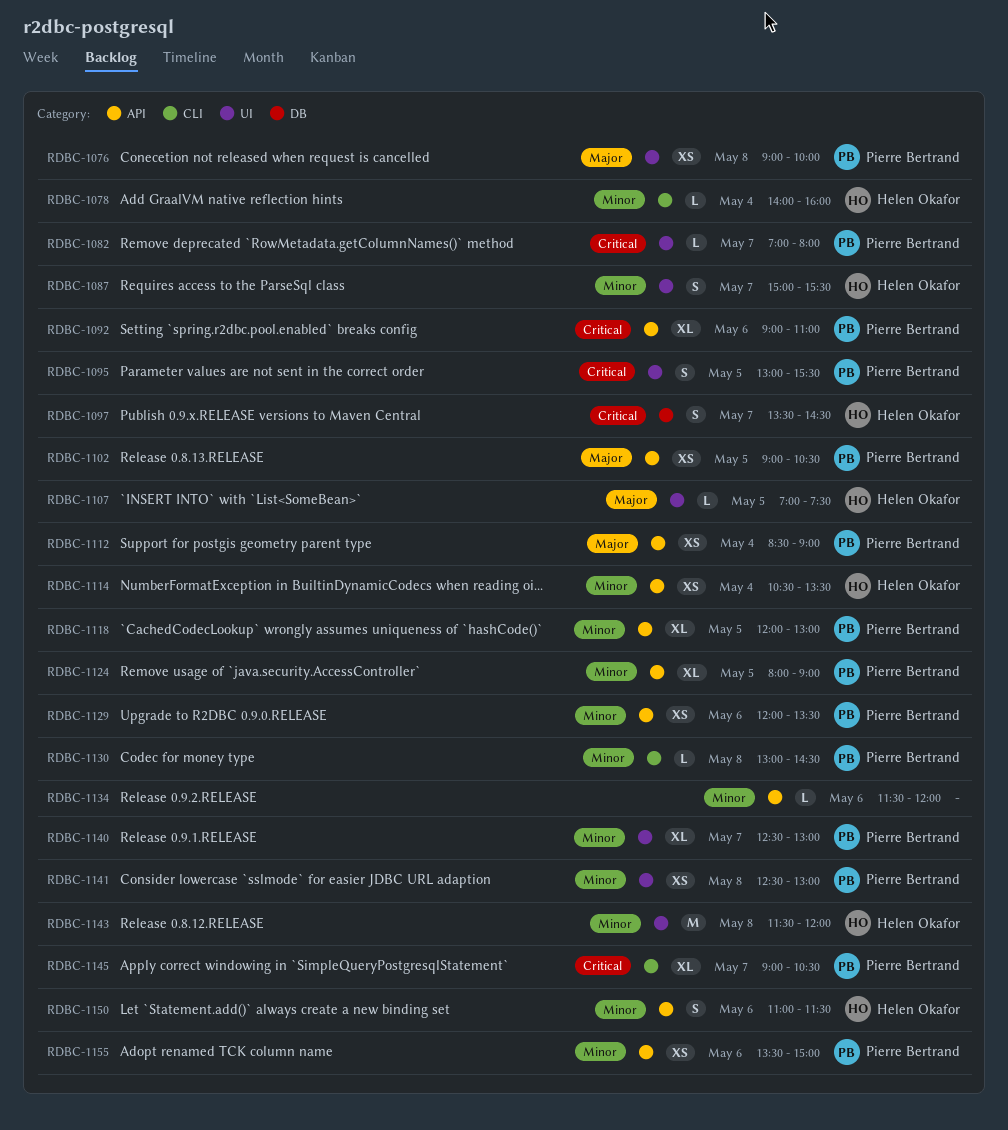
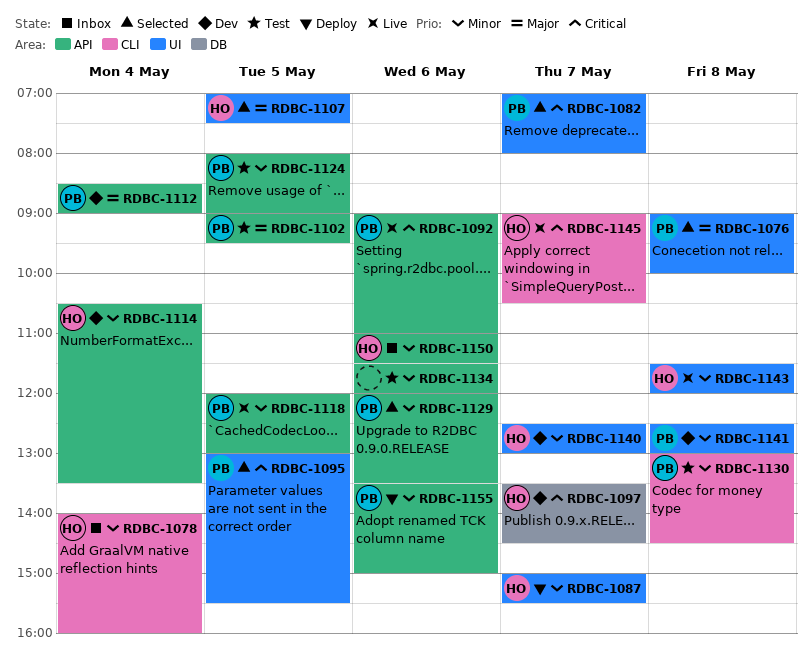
RDBC-1102, ends: 10:30 -> 09:30
RDBC-1140, owner: Pierre Bertrand -> Helen Okafor
RDBC-1145, owner: Pierre Bertrand -> Helen Okafor

